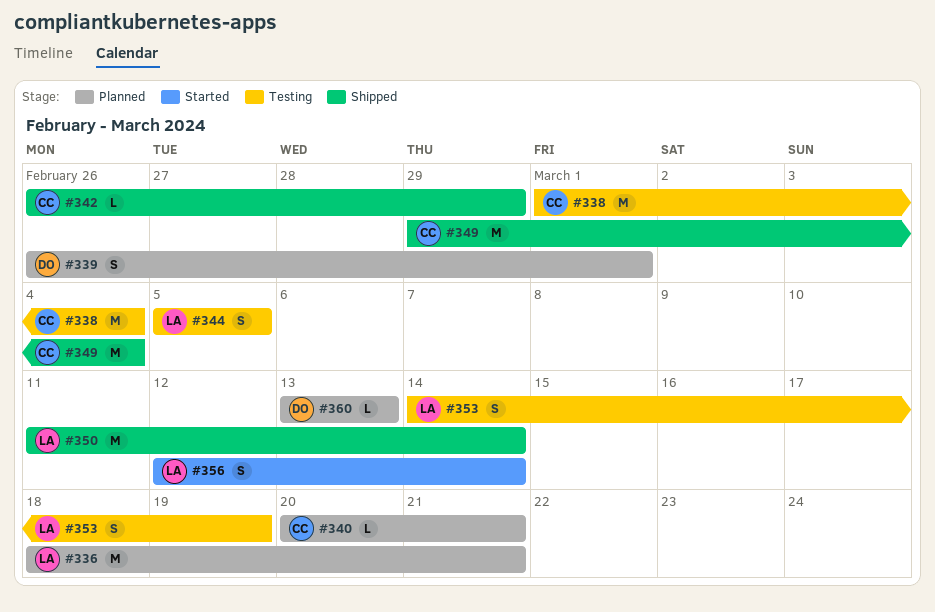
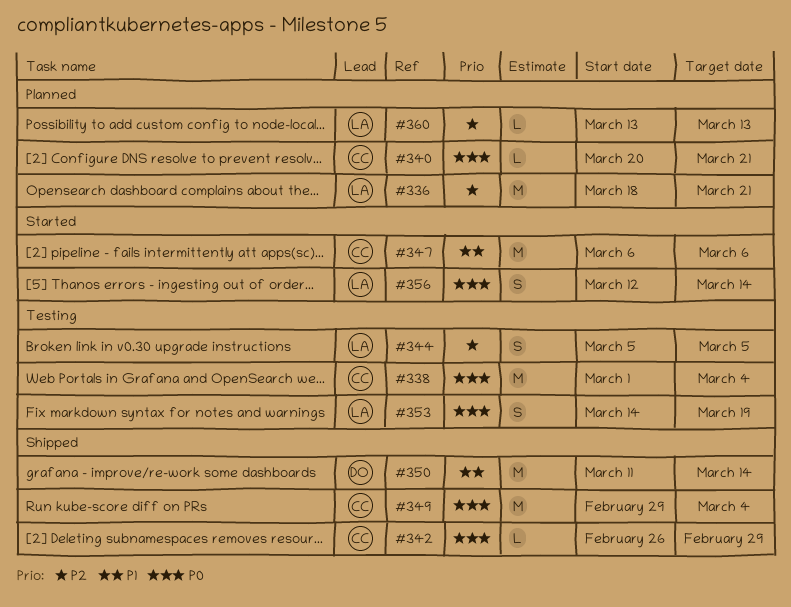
#339: present -> none
#347: none -> present
#350, owner: LA -> DO
#360, owner: DO -> LA

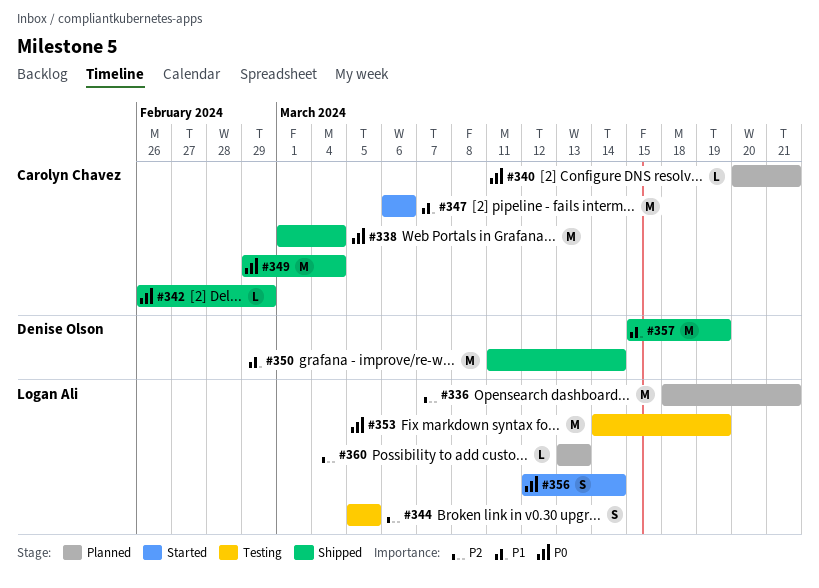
#338, status: Testing -> Shipped
#353, estimate: S -> M
#357: none -> present

